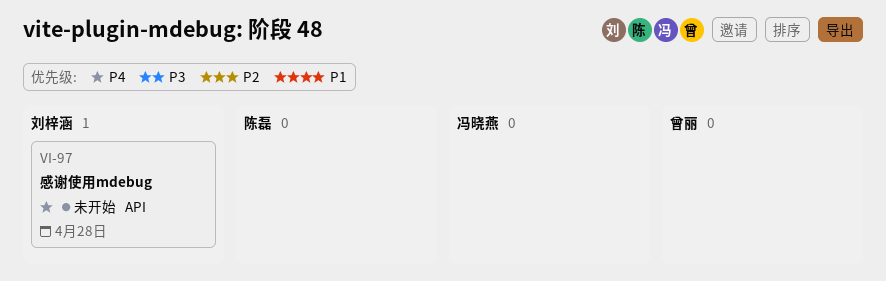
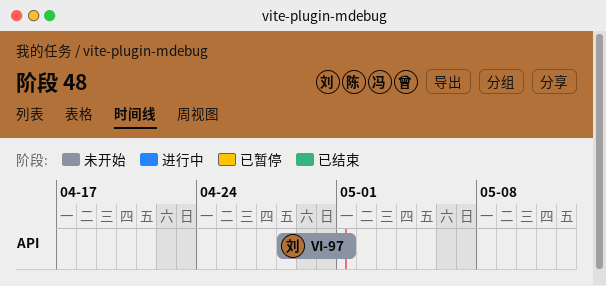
VI-97, due: Apr 28 -> May 1

